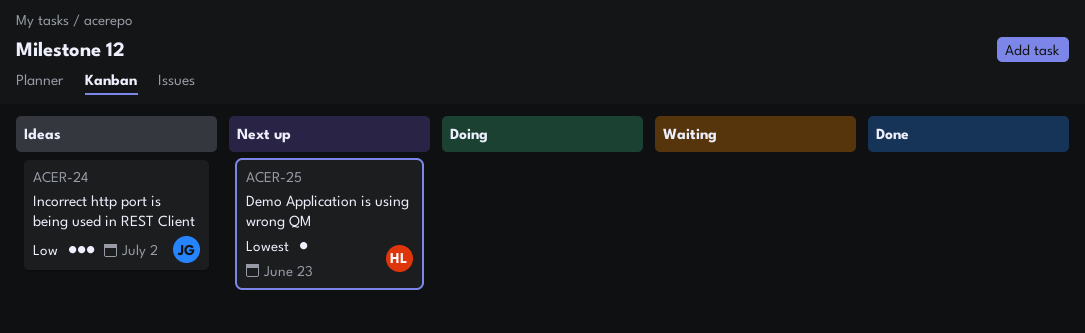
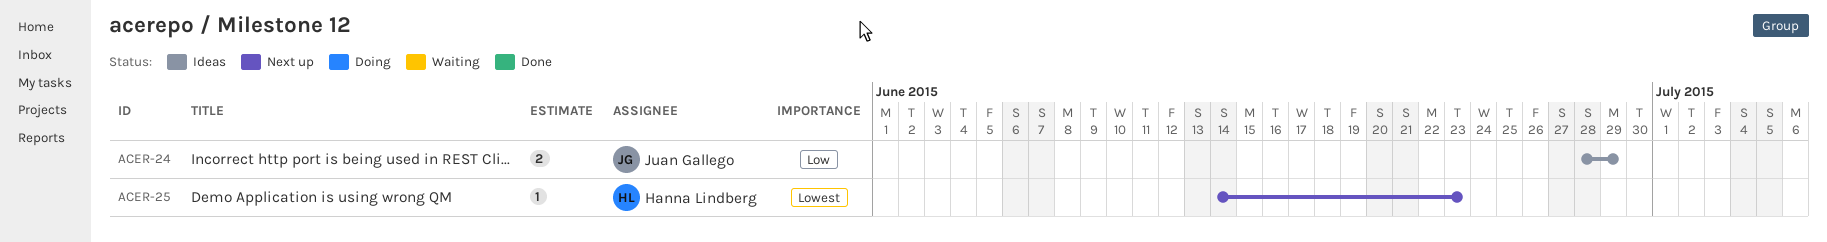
ACER-24, estimate: 3 -> 2
ACER-24, due: Jul 2 -> Jun 29

